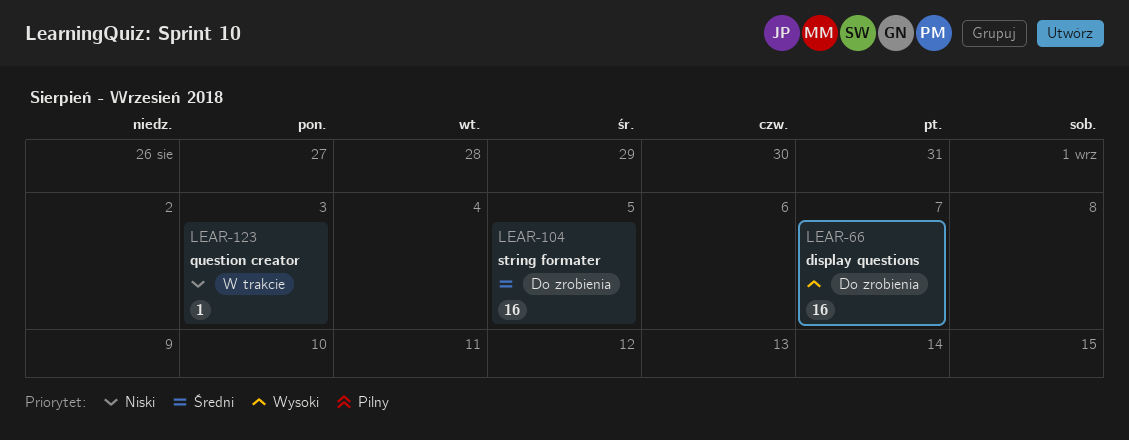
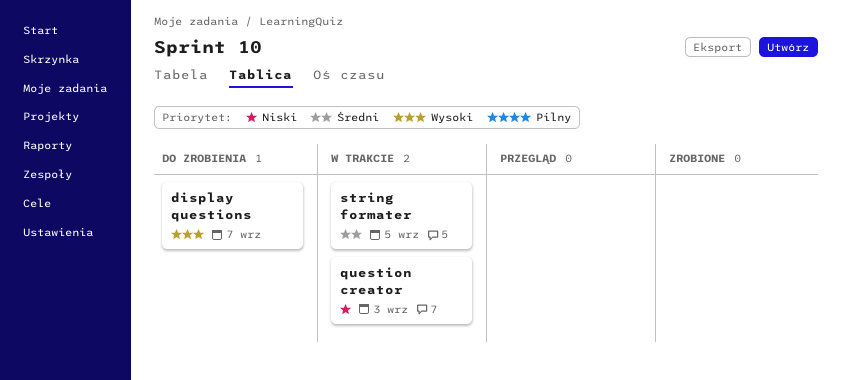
string formater, status: Do zrobienia -> W trakcie

